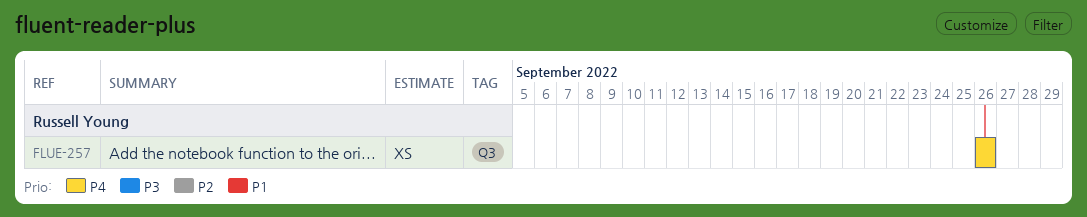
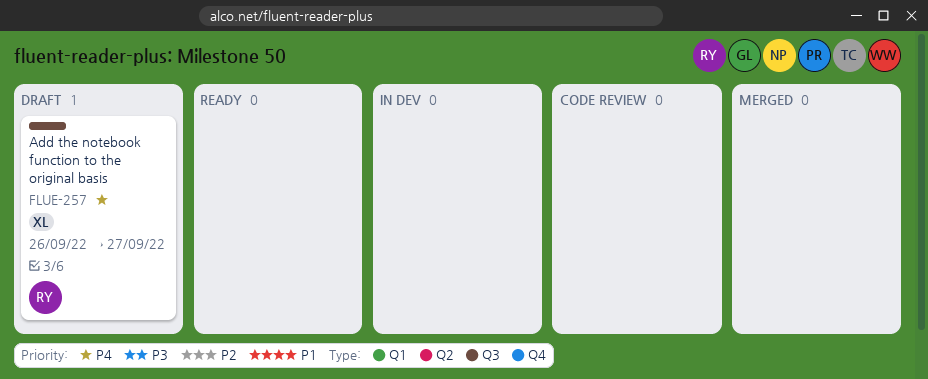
FLUE-257, estimate: XS -> XL
FLUE-257, due: Sep 26 -> Sep 27

